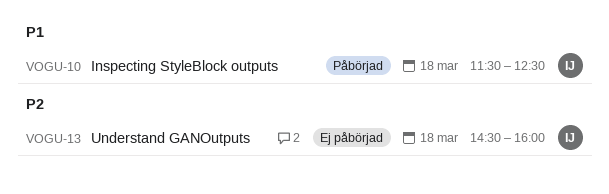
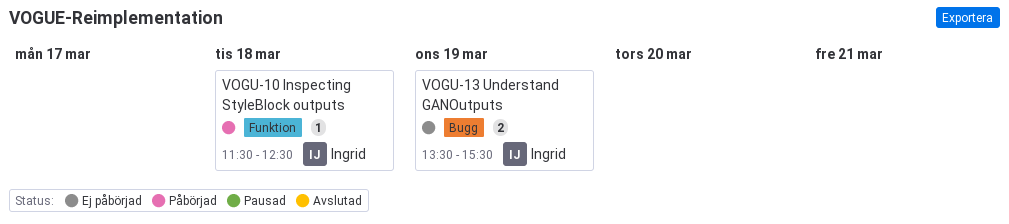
VOGU-13, day: Mar 18 -> Mar 19
VOGU-13, begins: 14:30 -> 13:30
VOGU-13, ends: 16:00 -> 15:30

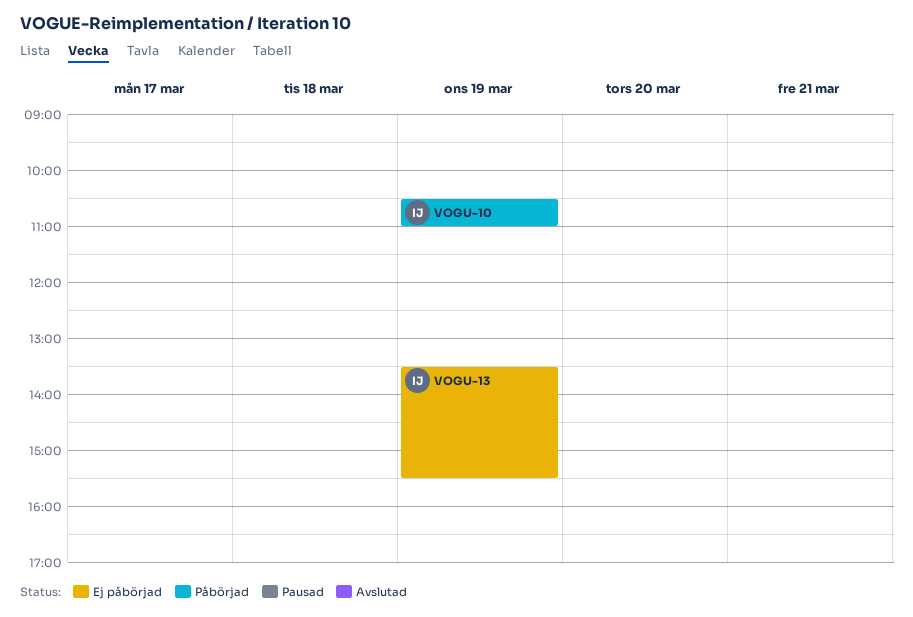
VOGU-10, day: Mar 18 -> Mar 19
VOGU-10, begins: 11:30 -> 10:30
VOGU-10, ends: 12:30 -> 11:00

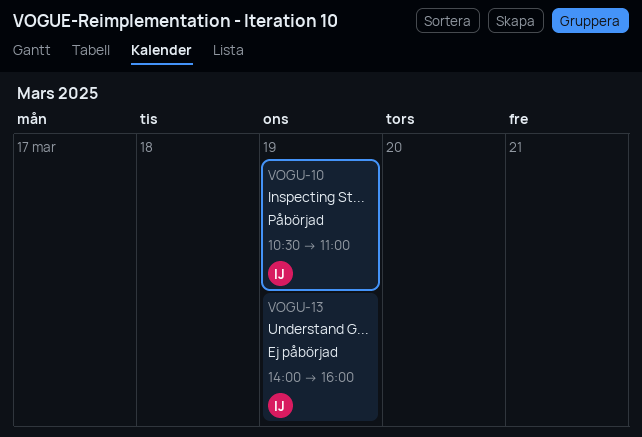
VOGU-13, begins: 13:30 -> 14:00
VOGU-13, ends: 15:30 -> 16:00

